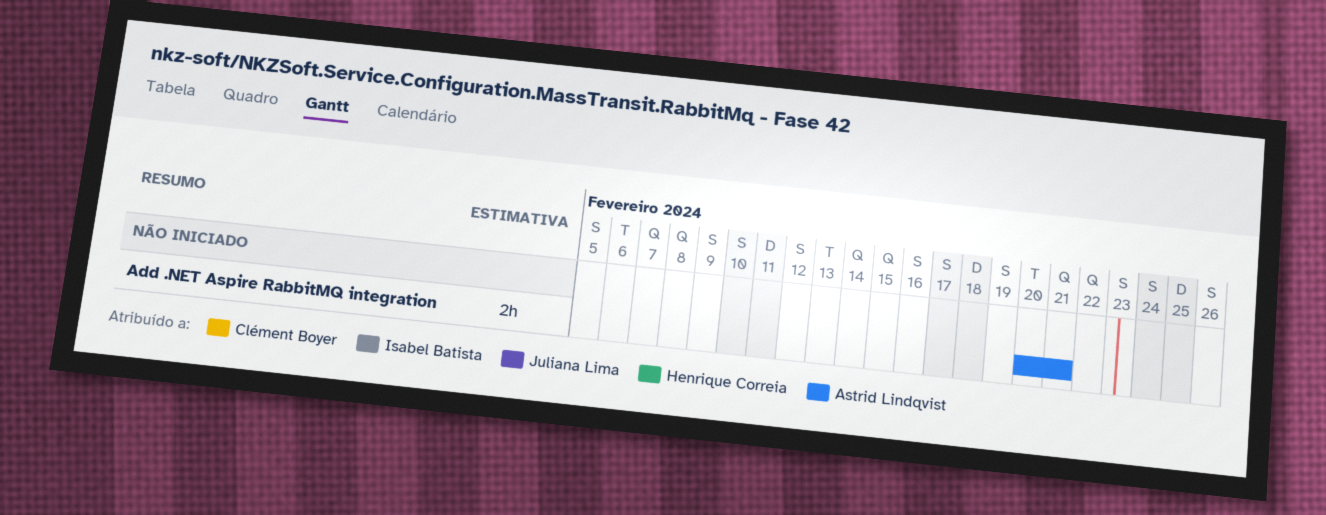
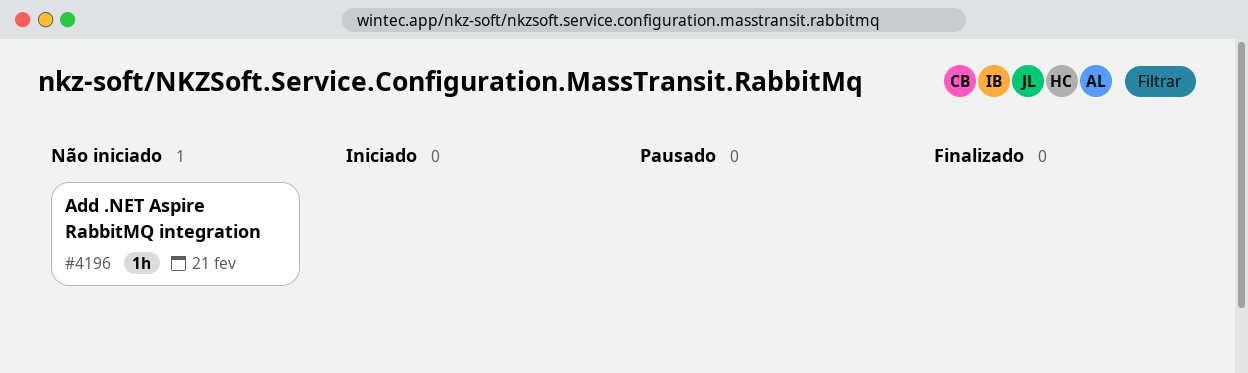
Add .NET Aspire RabbitMQ integration, estimate: 2h -> 1h

